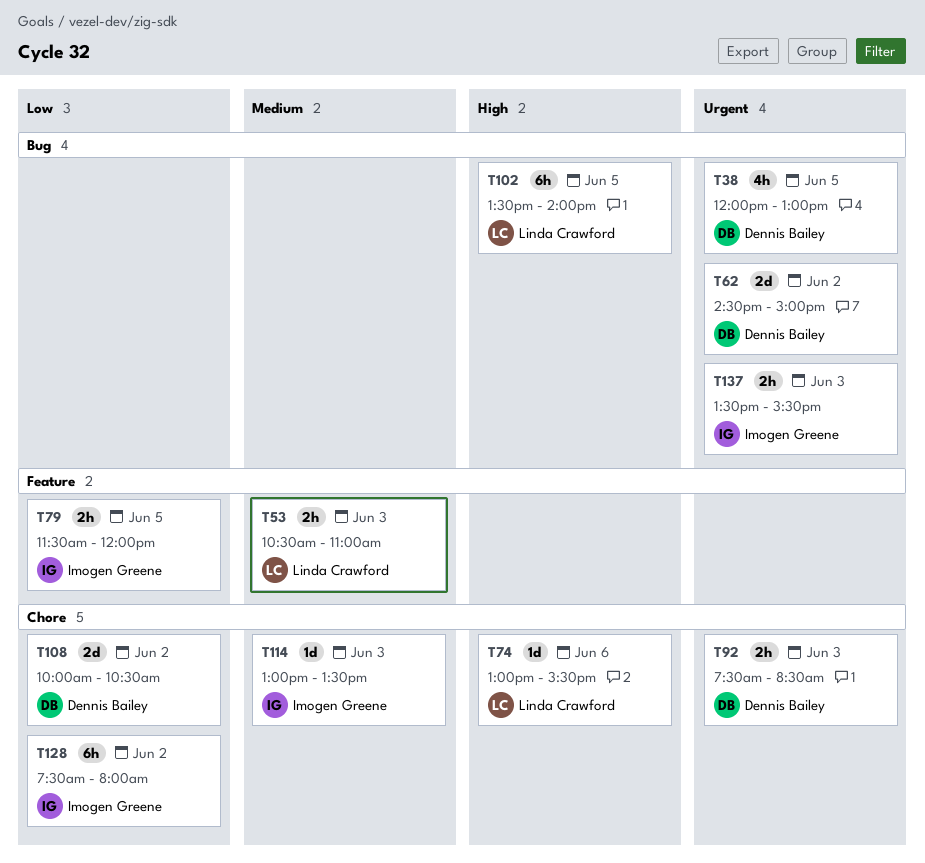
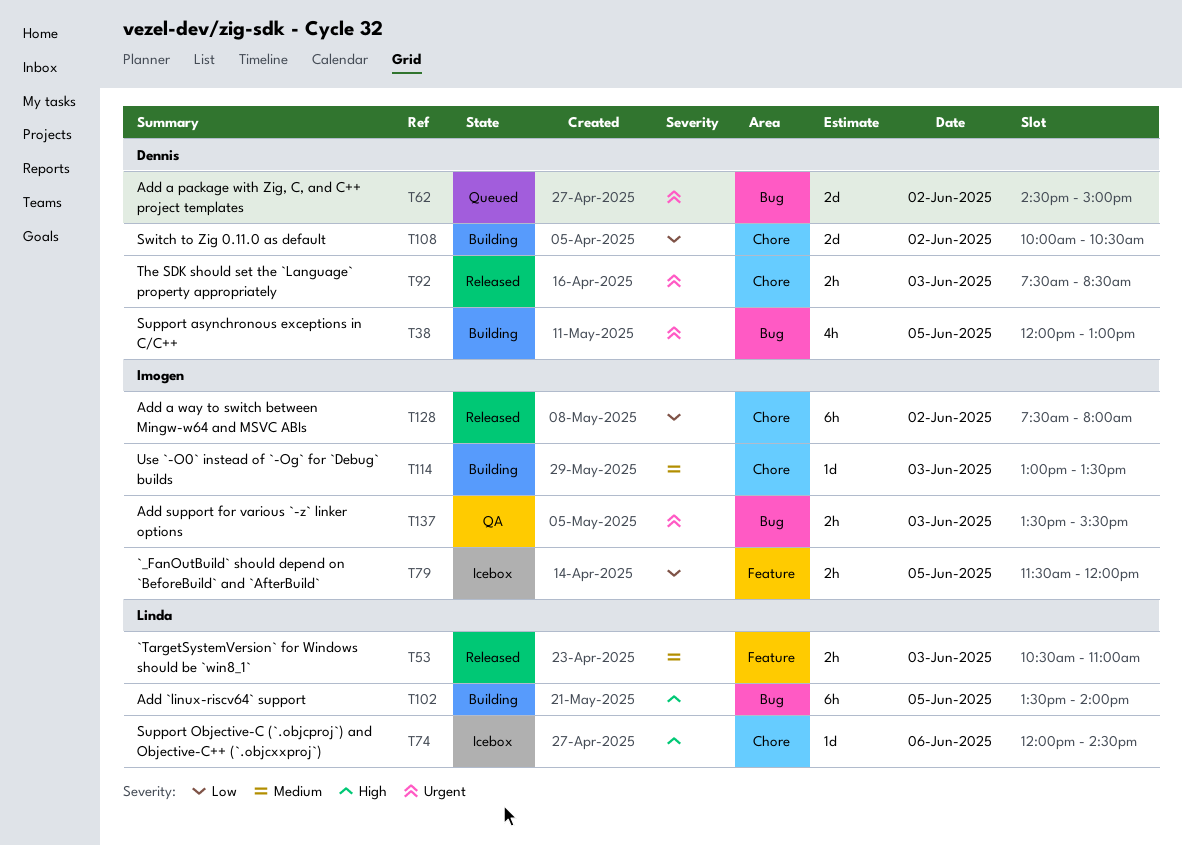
T74, begins: 13:00 -> 12:00
T74, ends: 15:30 -> 14:30

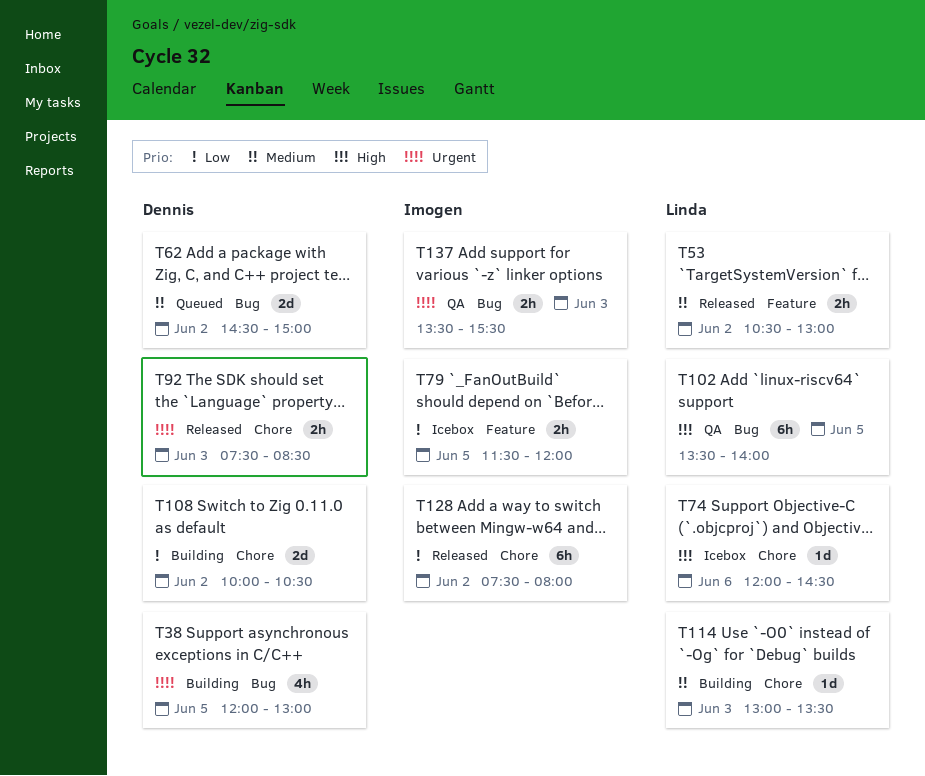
T53, day: Jun 3 -> Jun 2
T53, ends: 11:00 -> 13:00
T62, priority: Urgent -> Medium
T102, status: Building -> QA
T114, owner: Imogen -> Linda

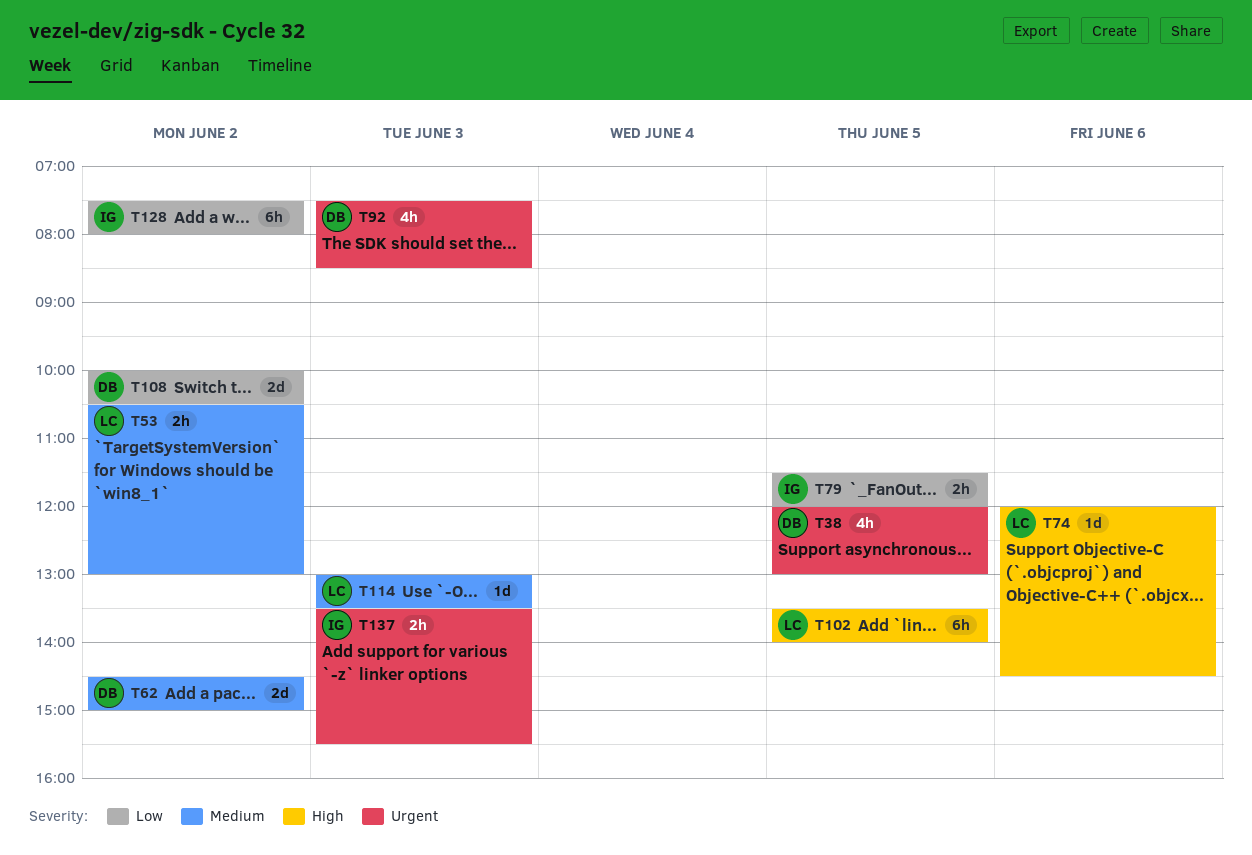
T92, estimate: 2h -> 4h

